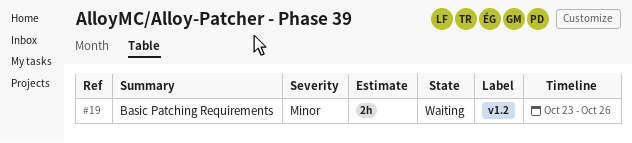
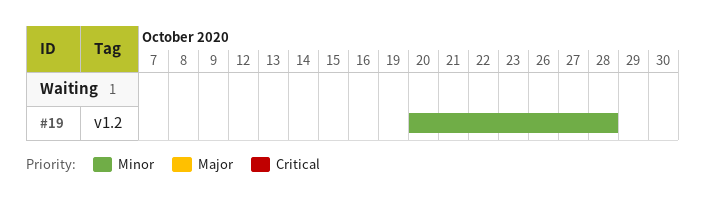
#19, start: Oct 23 -> Oct 20
#19, due: Oct 26 -> Oct 28

